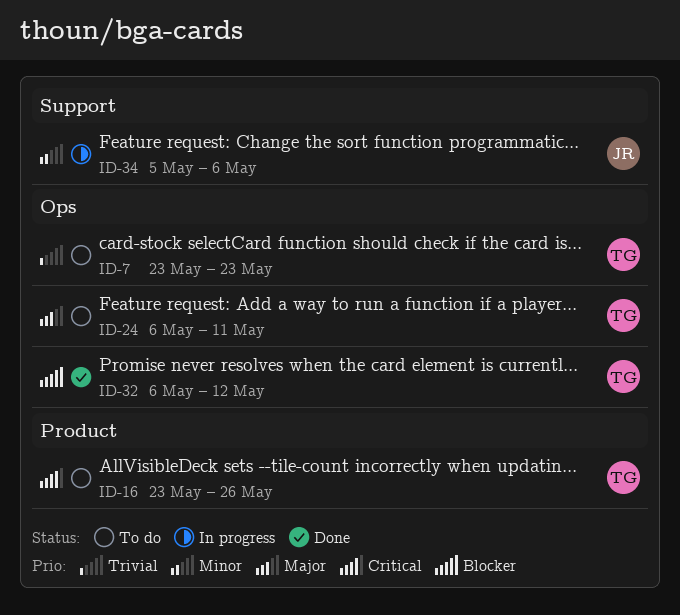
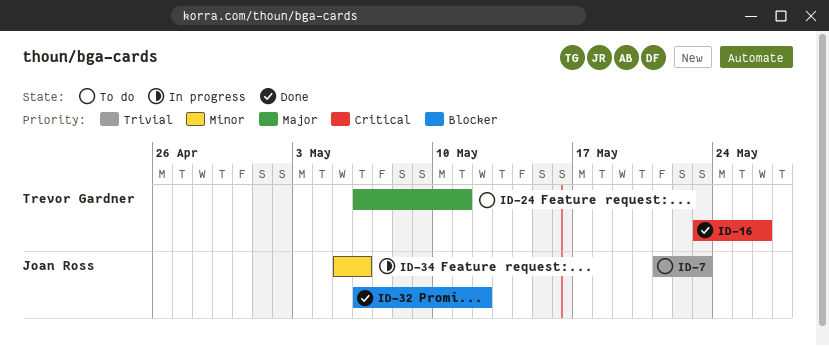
ID-7, owner: Trevor Gardner -> Joan Ross
ID-7, start: May 23 -> May 21
ID-16, status: To do -> Done
ID-32, owner: Trevor Gardner -> Joan Ross

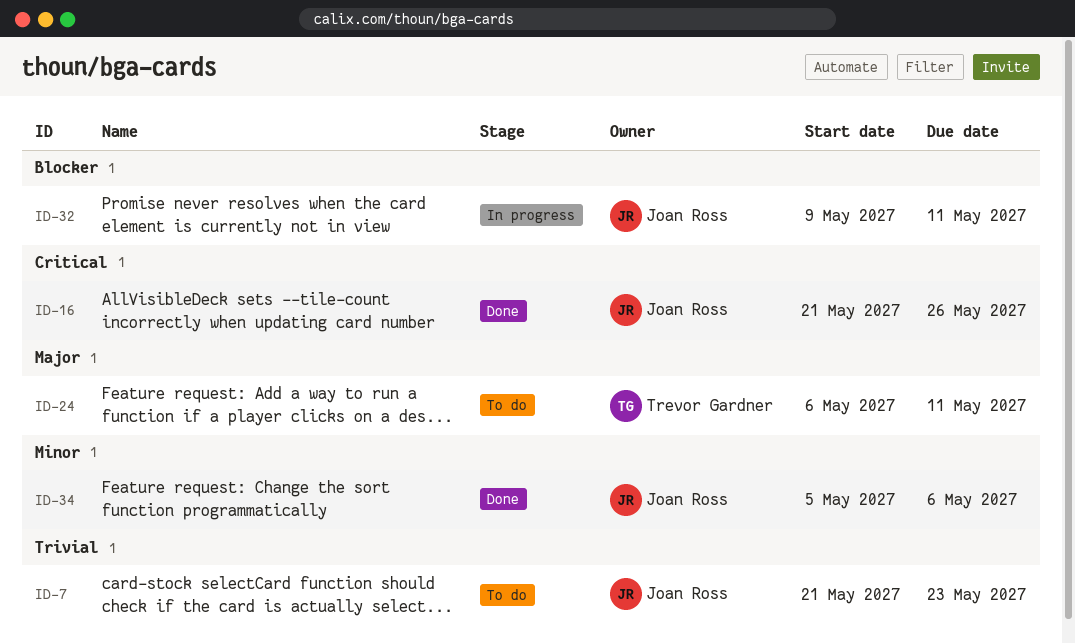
ID-16, owner: Trevor Gardner -> Joan Ross
ID-16, start: May 23 -> May 21
ID-32, status: Done -> In progress
ID-32, start: May 6 -> May 9
ID-32, due: May 12 -> May 11
ID-34, status: In progress -> Done

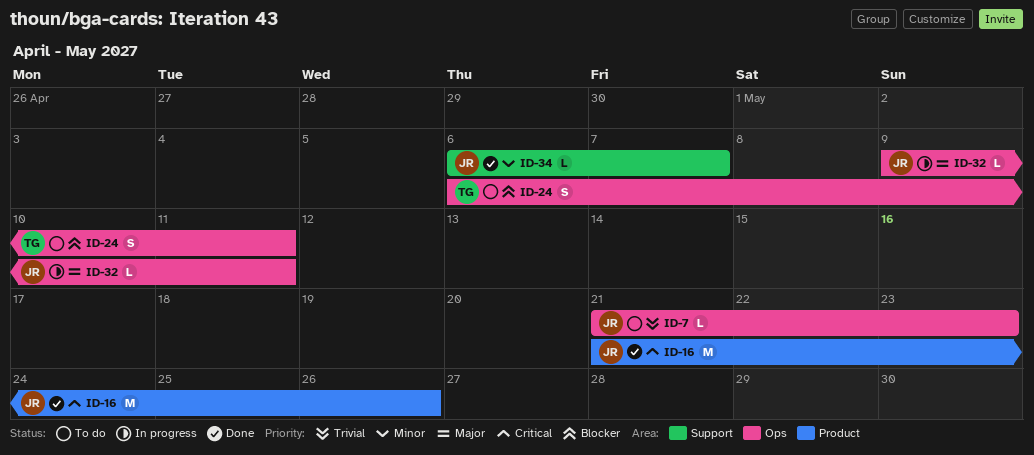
ID-24, priority: Major -> Blocker
ID-32, priority: Blocker -> Major
ID-34, start: May 5 -> May 6
ID-34, due: May 6 -> May 7

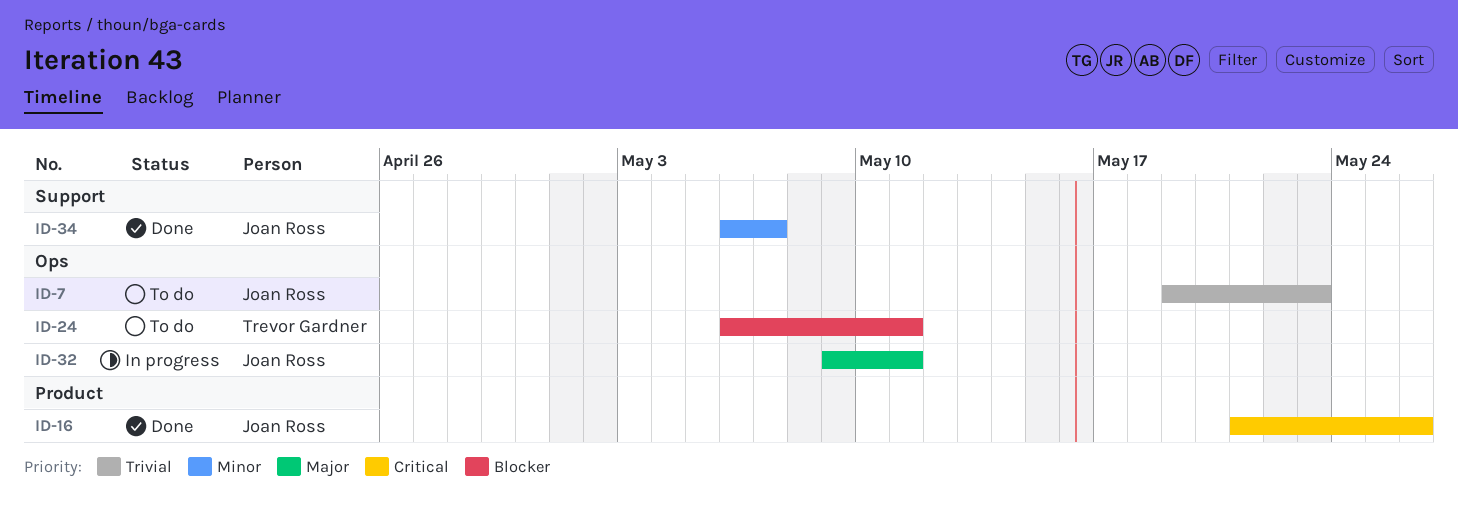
ID-7, start: May 21 -> May 19

